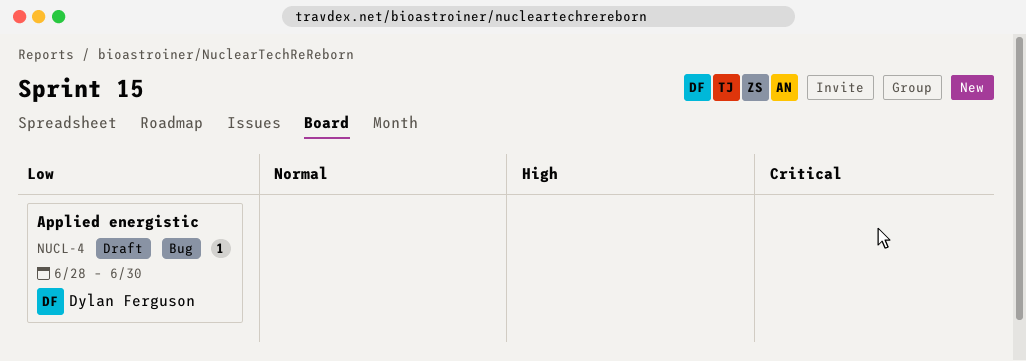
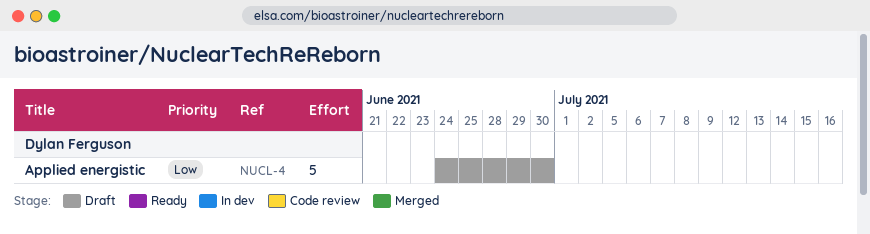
NUCL-4, estimate: 1 -> 5
NUCL-4, start: Jun 28 -> Jun 24

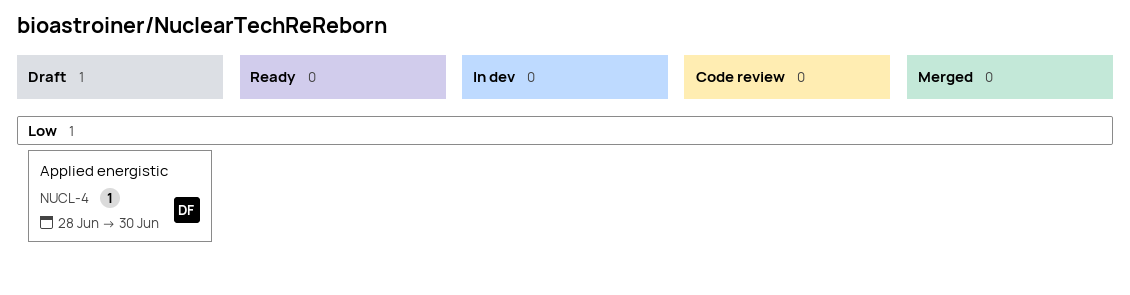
NUCL-4, estimate: 5 -> 1
NUCL-4, start: Jun 24 -> Jun 28

